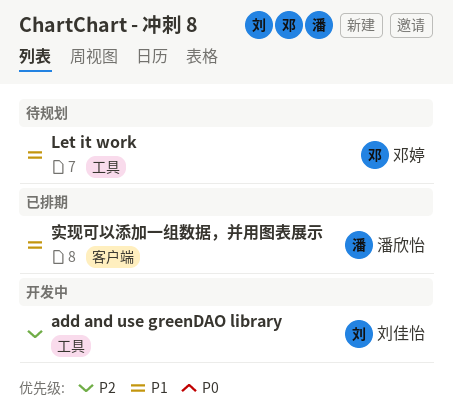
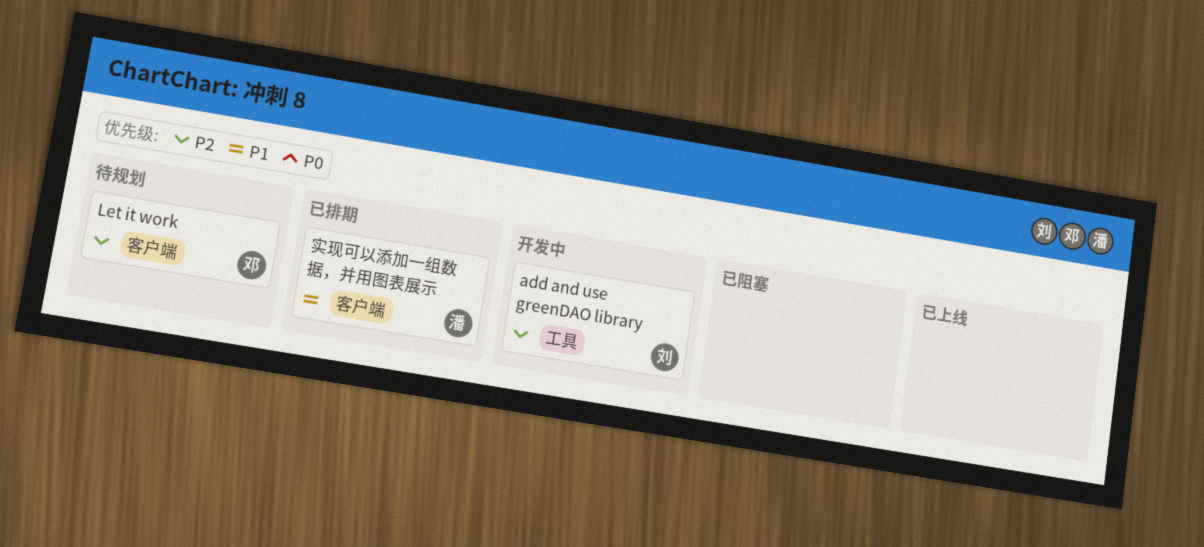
Let it work, priority: P1 -> P2
Let it work, label: 工具 -> 客户端

